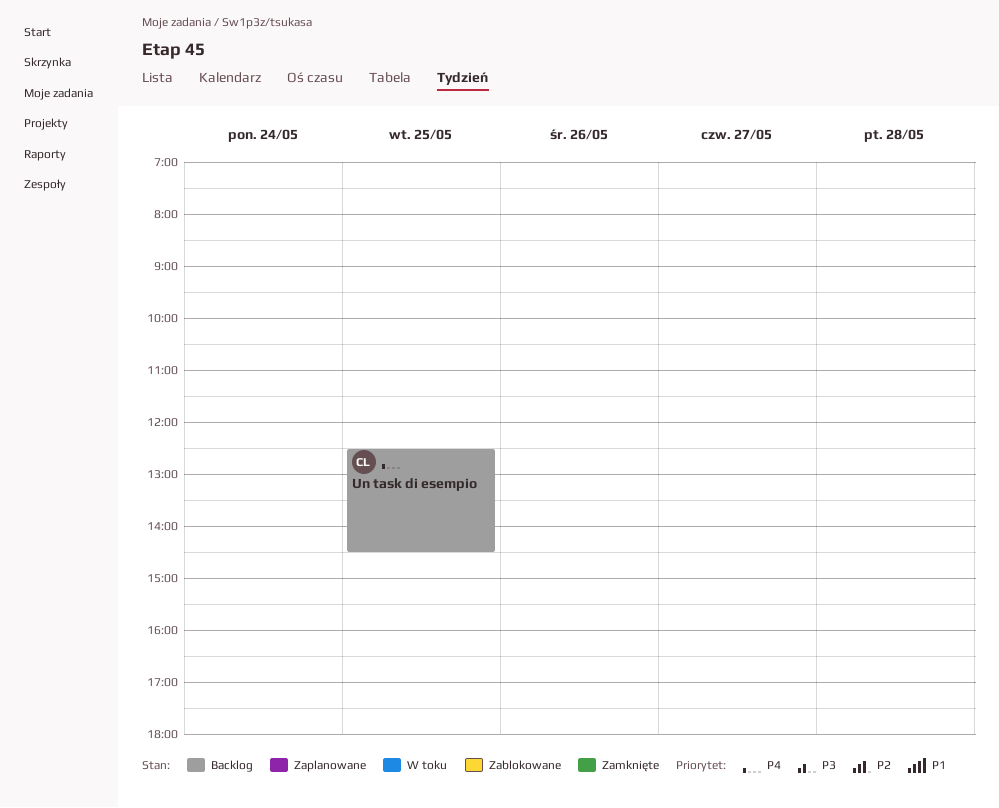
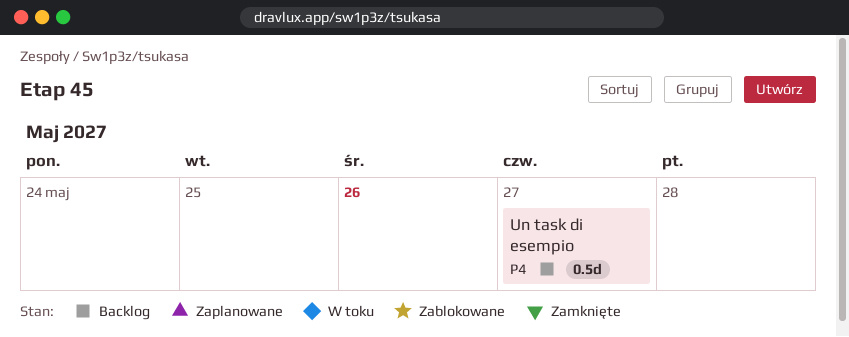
Un task di esempio, day: May 25 -> May 27

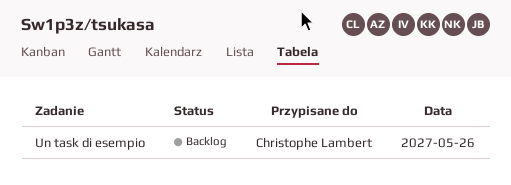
Un task di esempio, day: May 27 -> May 26

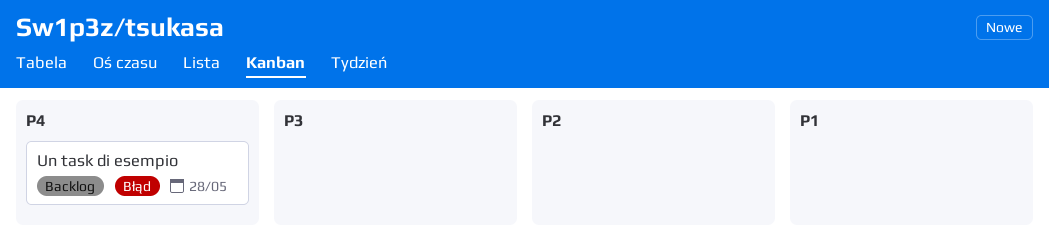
Un task di esempio, day: May 26 -> May 28

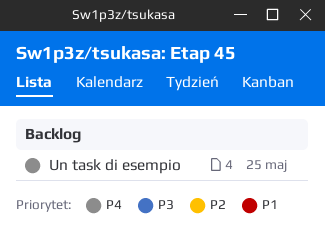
Un task di esempio, day: May 28 -> May 25

